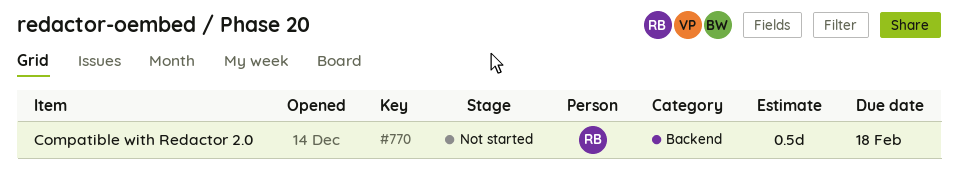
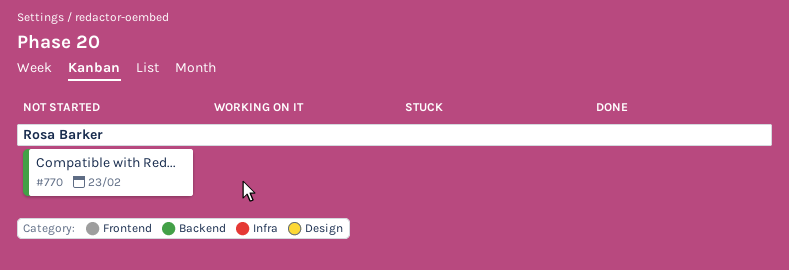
#770, due: Feb 18 -> Feb 23

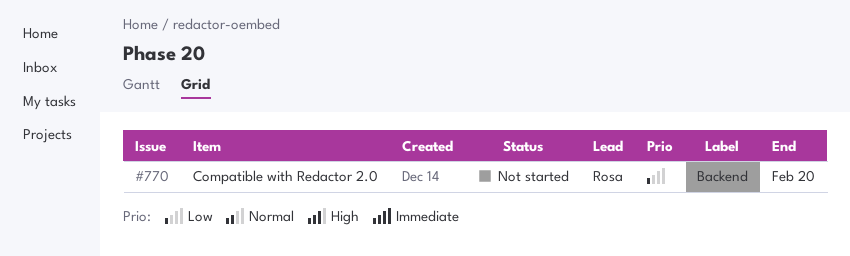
#770, due: Feb 23 -> Feb 20

